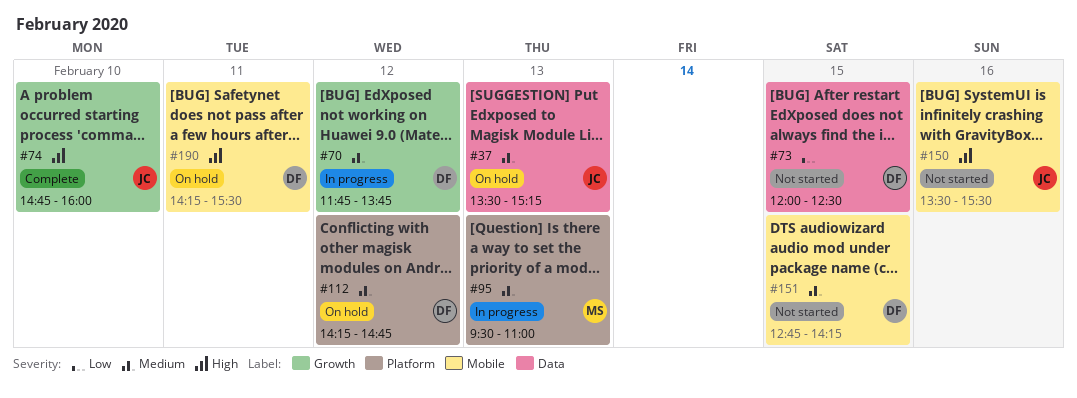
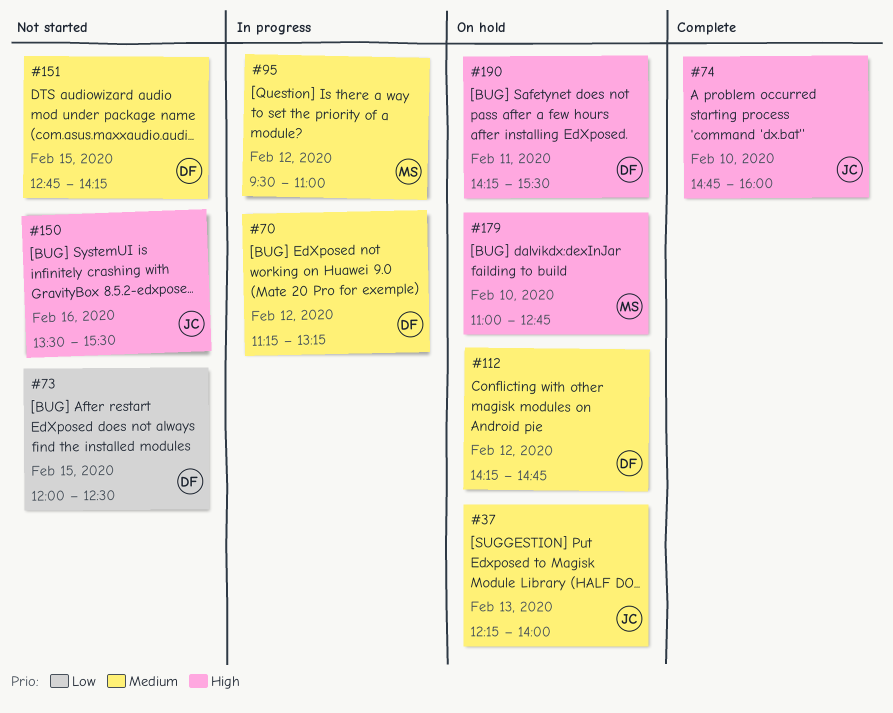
#37, begins: 13:30 -> 12:15
#37, ends: 15:15 -> 14:00
#70, begins: 11:45 -> 11:15
#70, ends: 13:45 -> 13:15
#95, day: Feb 13 -> Feb 12
#179: none -> present

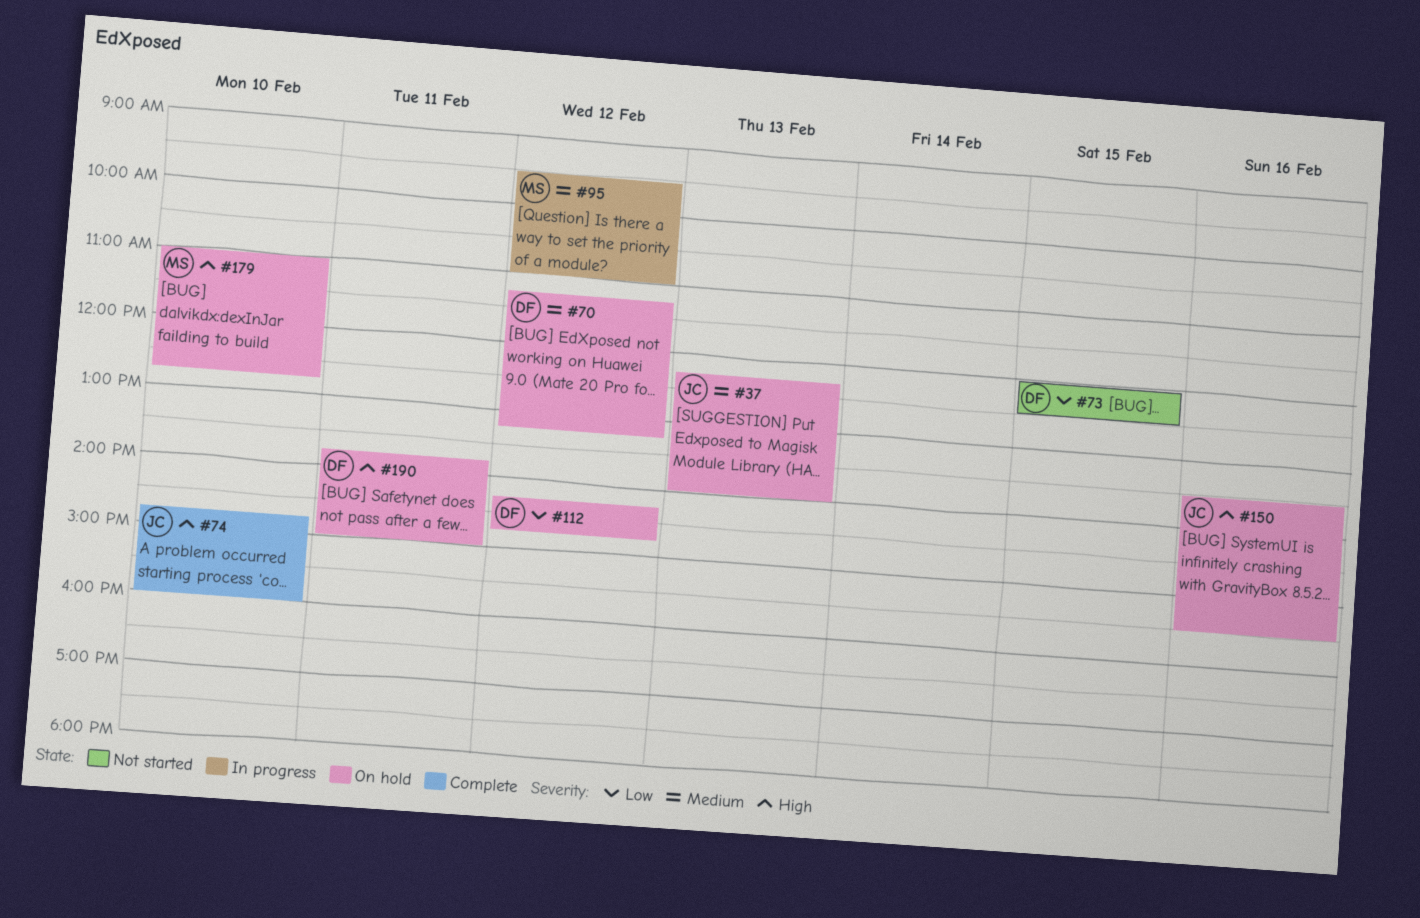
#70, status: In progress -> On hold
#112, priority: Medium -> Low
#150, status: Not started -> On hold
#151: present -> none
#190, begins: 14:15 -> 13:45
#190, ends: 15:30 -> 15:00

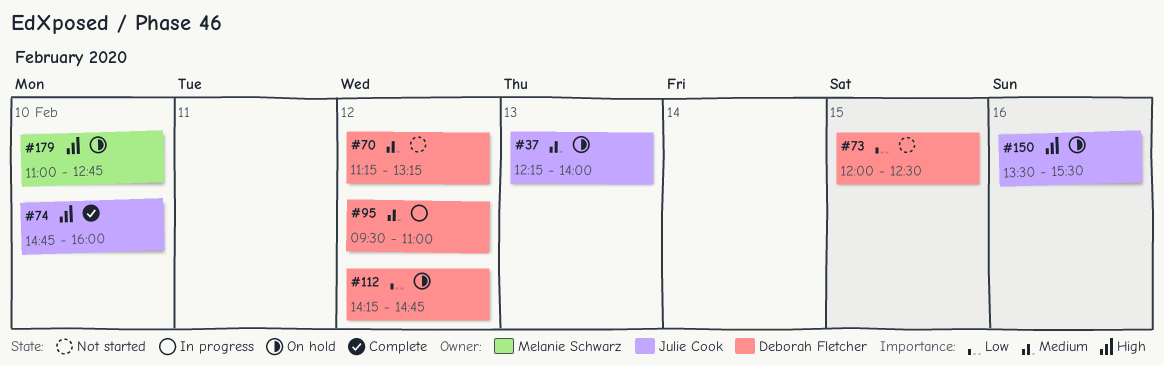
#70, status: On hold -> Not started
#95, owner: Melanie Schwarz -> Deborah Fletcher
#190: present -> none

